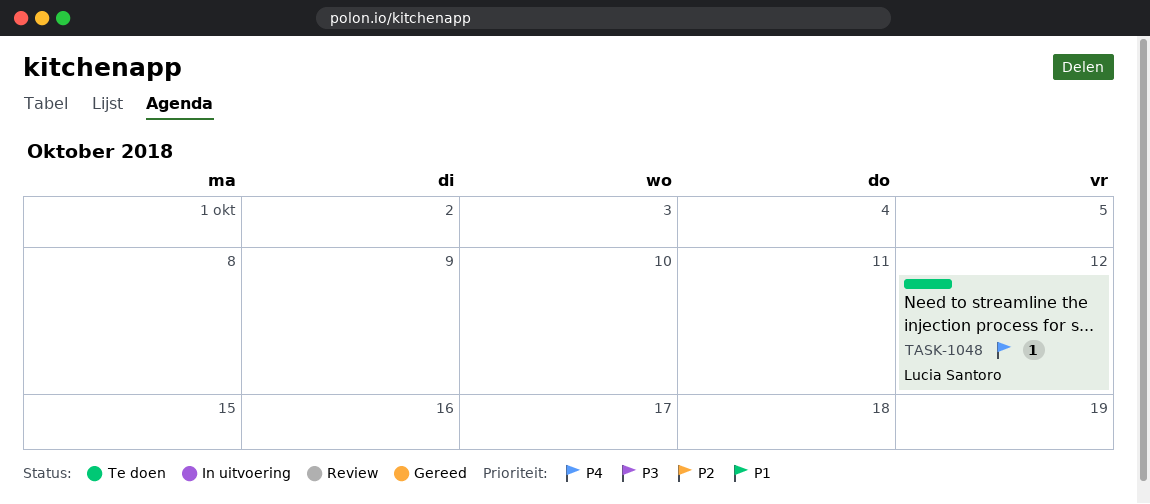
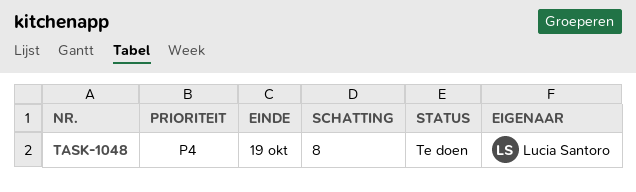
TASK-1048, estimate: 1 -> 8
TASK-1048, due: Oct 12 -> Oct 19

